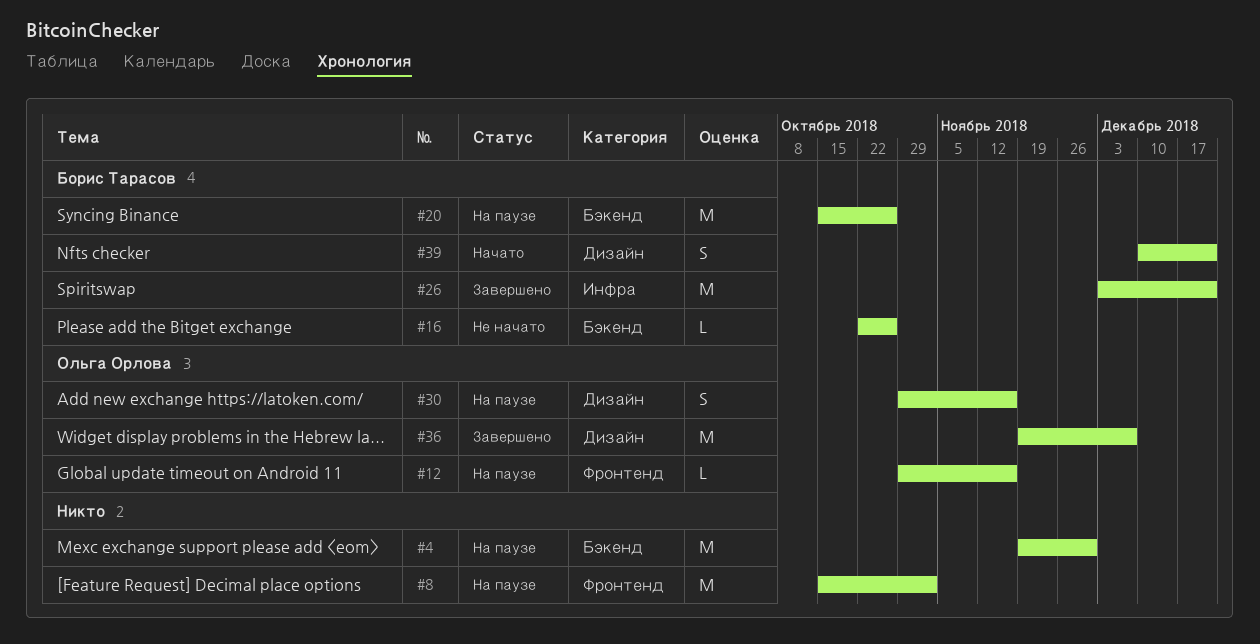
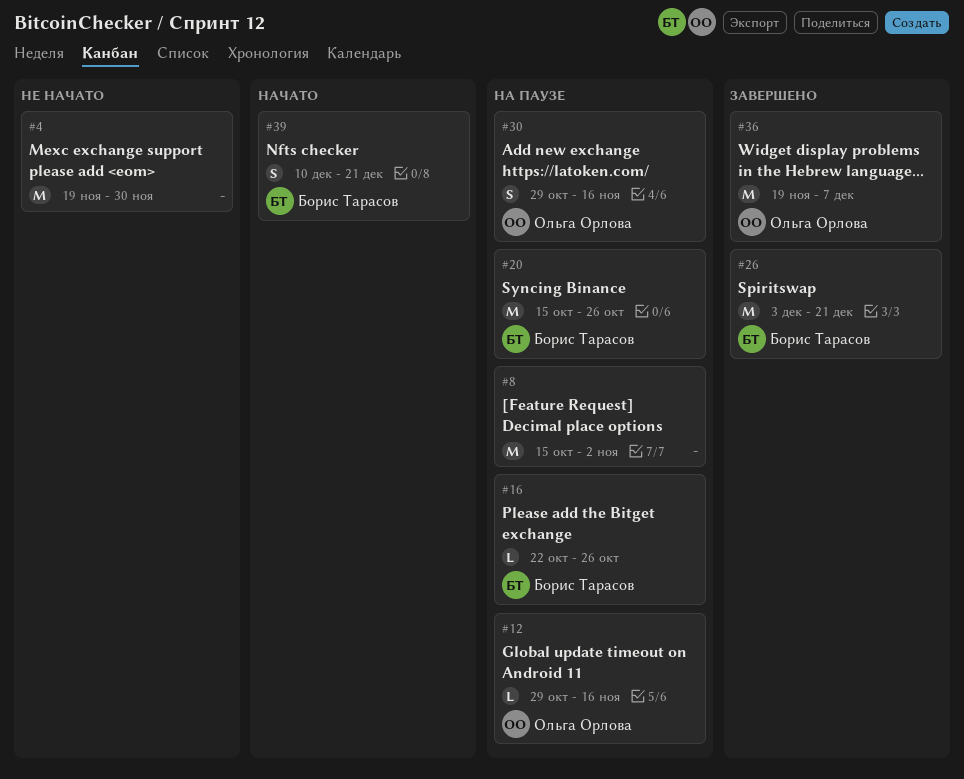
#4, status: На паузе -> Не начато
#16, status: Не начато -> На паузе

